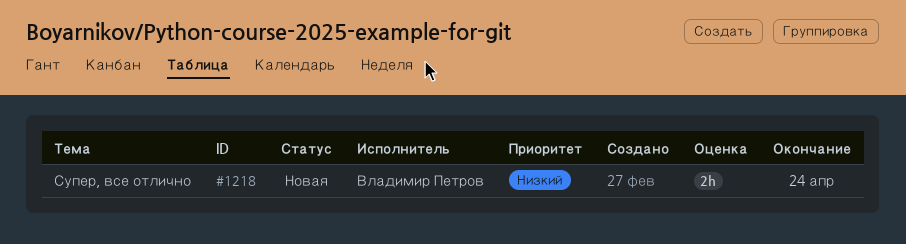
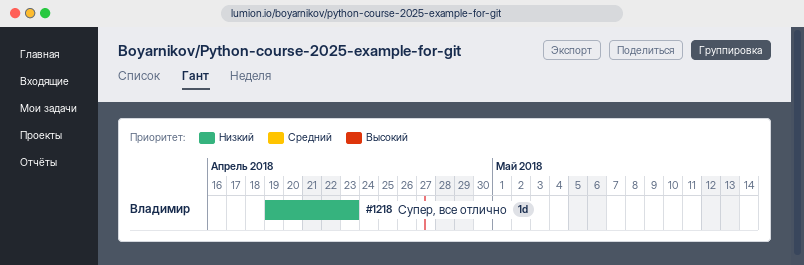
#1218, estimate: 2h -> 1d
#1218, due: Apr 24 -> Apr 23

